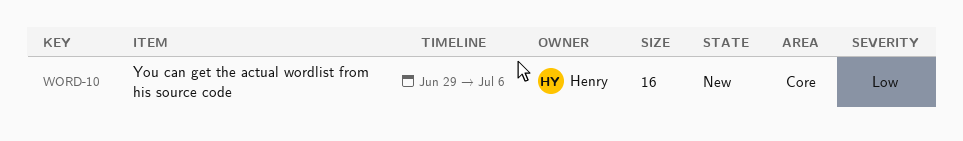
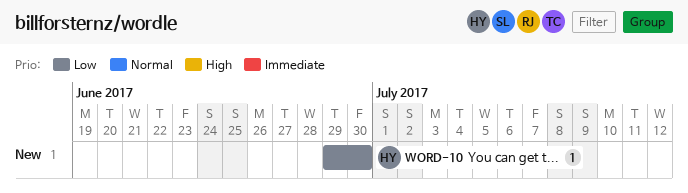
WORD-10, estimate: 16 -> 1
WORD-10, due: Jul 6 -> Jun 30

